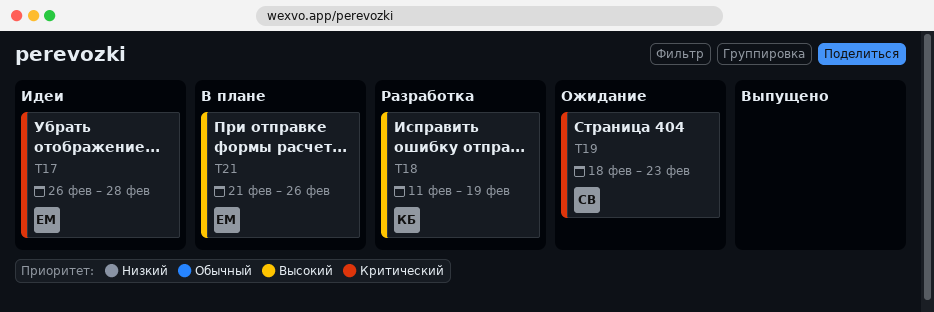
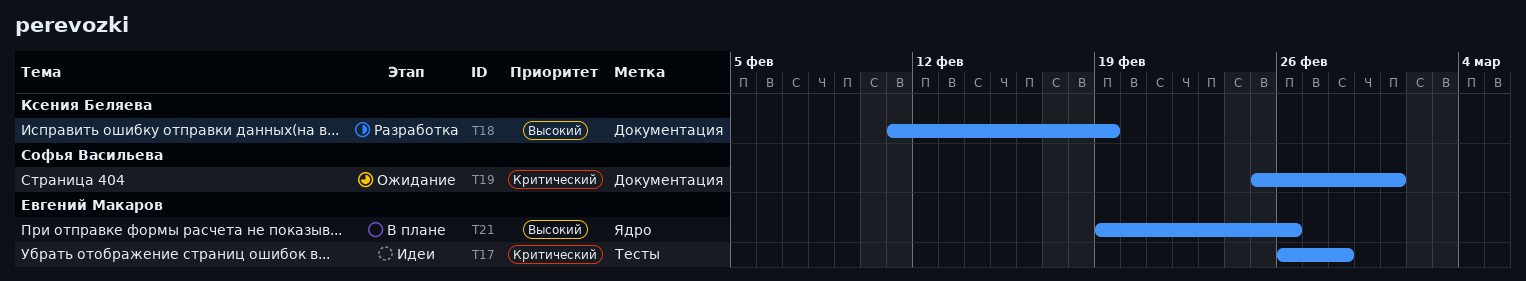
T19, start: Feb 18 -> Feb 25
T19, due: Feb 23 -> Mar 1
T21, start: Feb 21 -> Feb 19

